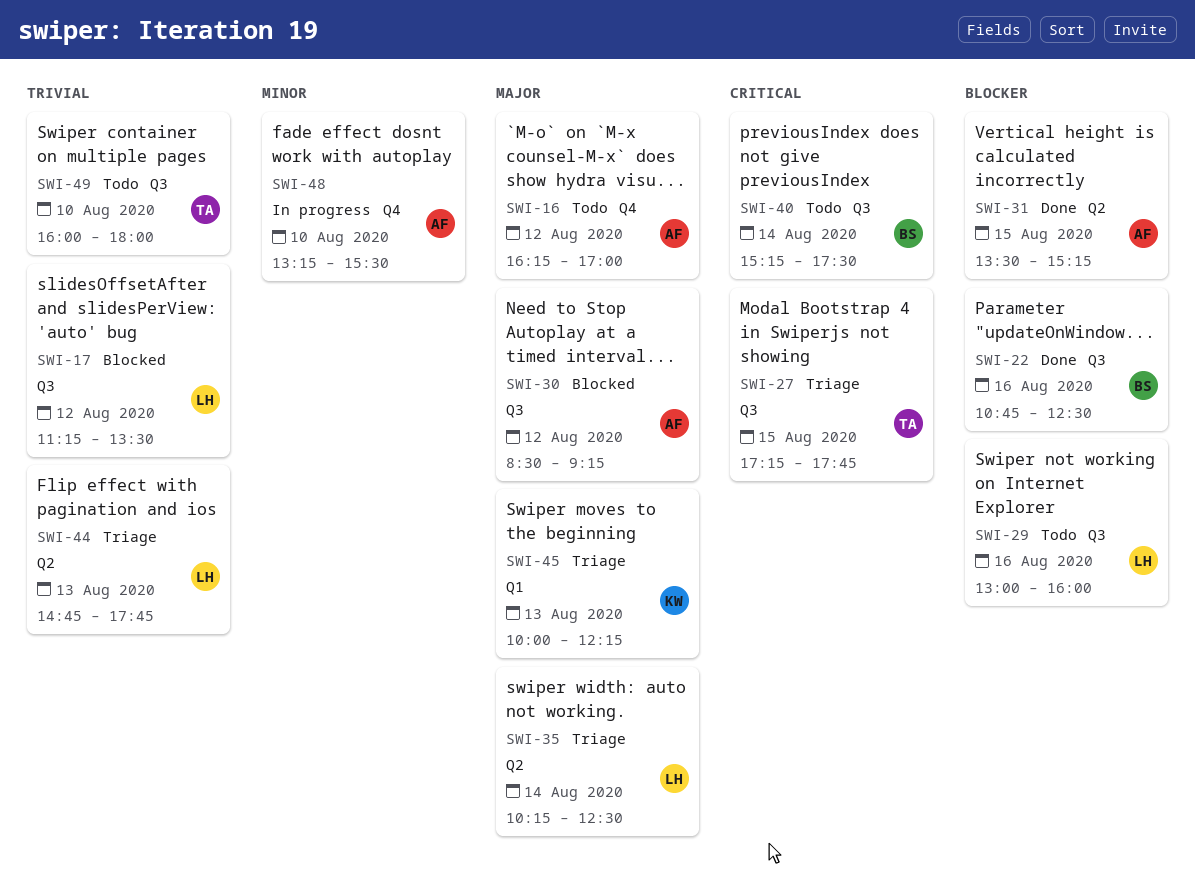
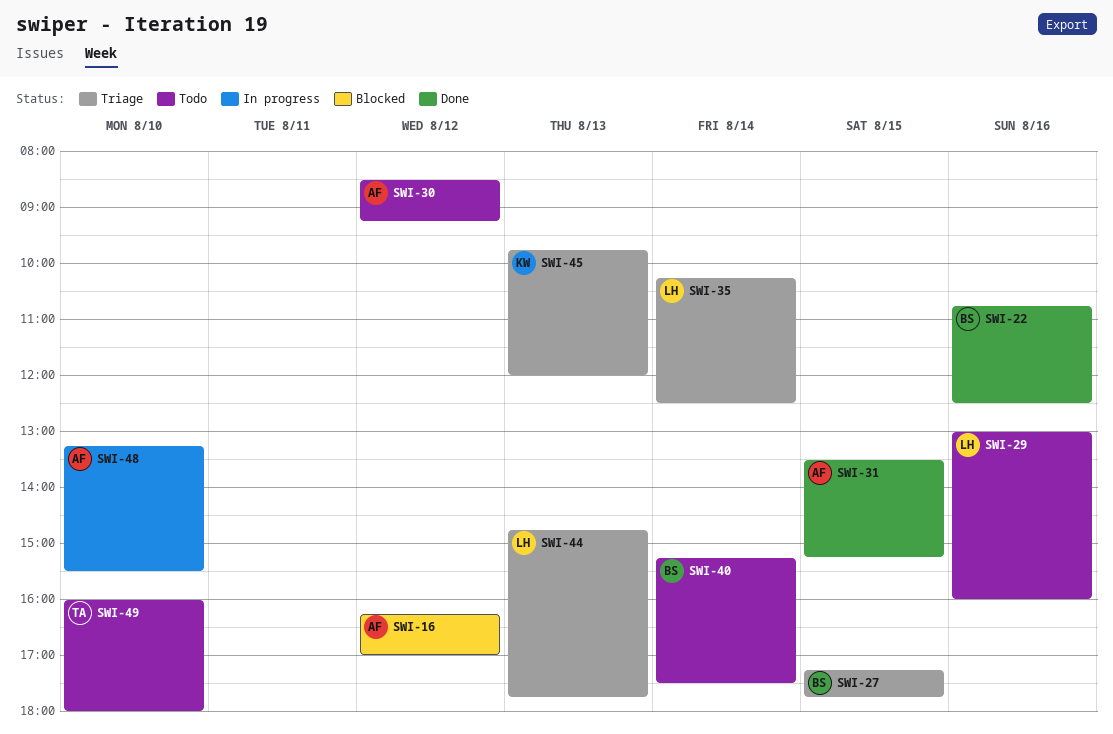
SWI-16, status: Todo -> Blocked
SWI-17: present -> none
SWI-27, owner: TA -> BS
SWI-30, status: Blocked -> Todo
SWI-45, begins: 10:00 -> 09:45
SWI-45, ends: 12:15 -> 12:00

